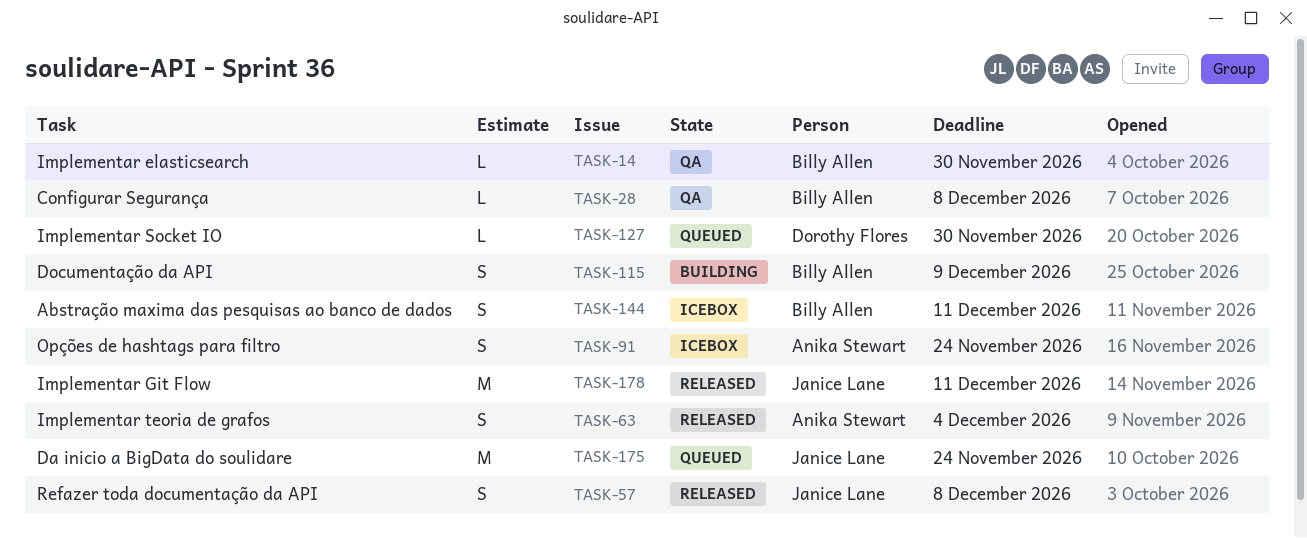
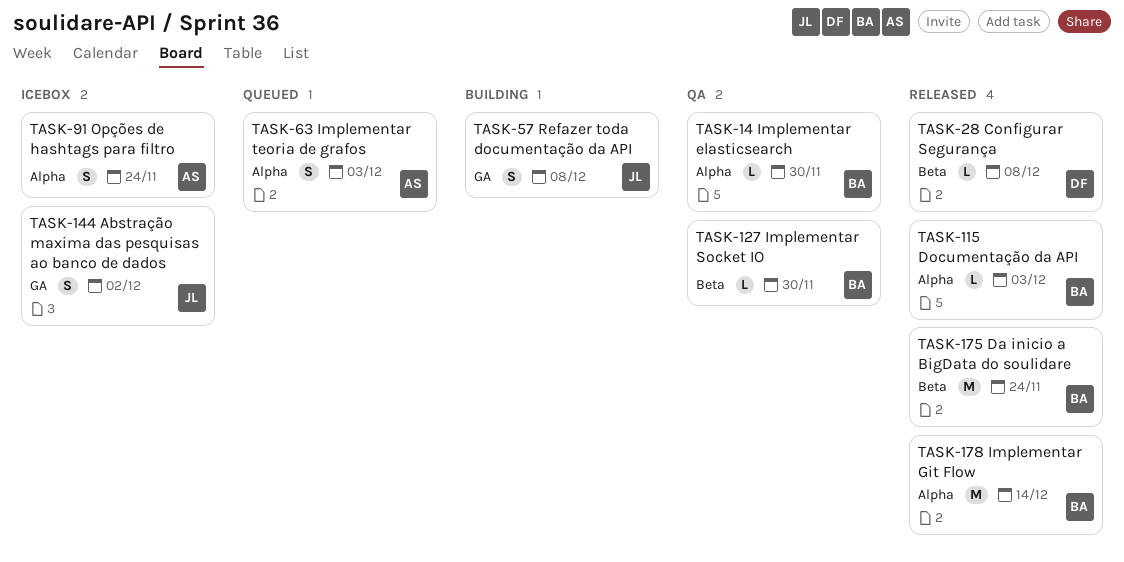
TASK-28, status: QA -> Released
TASK-28, owner: Billy Allen -> Dorothy Flores
TASK-57, status: Released -> Building
TASK-63, status: Released -> Queued
TASK-63, due: Dec 4 -> Dec 3
TASK-115, status: Building -> Released
TASK-115, estimate: S -> L
TASK-115, due: Dec 9 -> Dec 3
TASK-127, status: Queued -> QA
TASK-127, owner: Dorothy Flores -> Billy Allen
TASK-144, owner: Billy Allen -> Janice Lane
TASK-144, due: Dec 11 -> Dec 2
TASK-175, status: Queued -> Released
TASK-175, owner: Janice Lane -> Billy Allen
TASK-178, owner: Janice Lane -> Billy Allen
TASK-178, due: Dec 11 -> Dec 14

